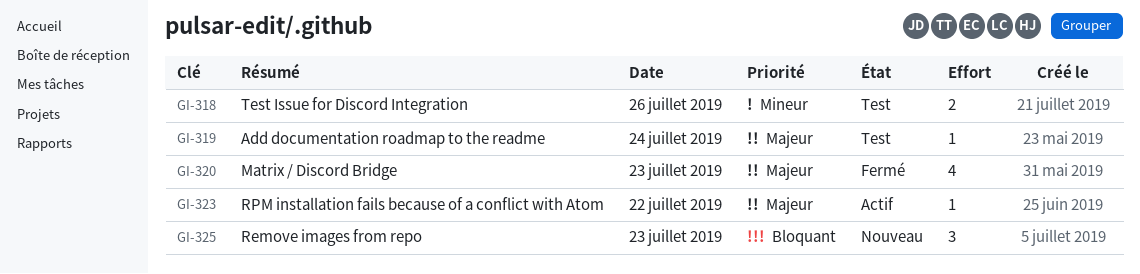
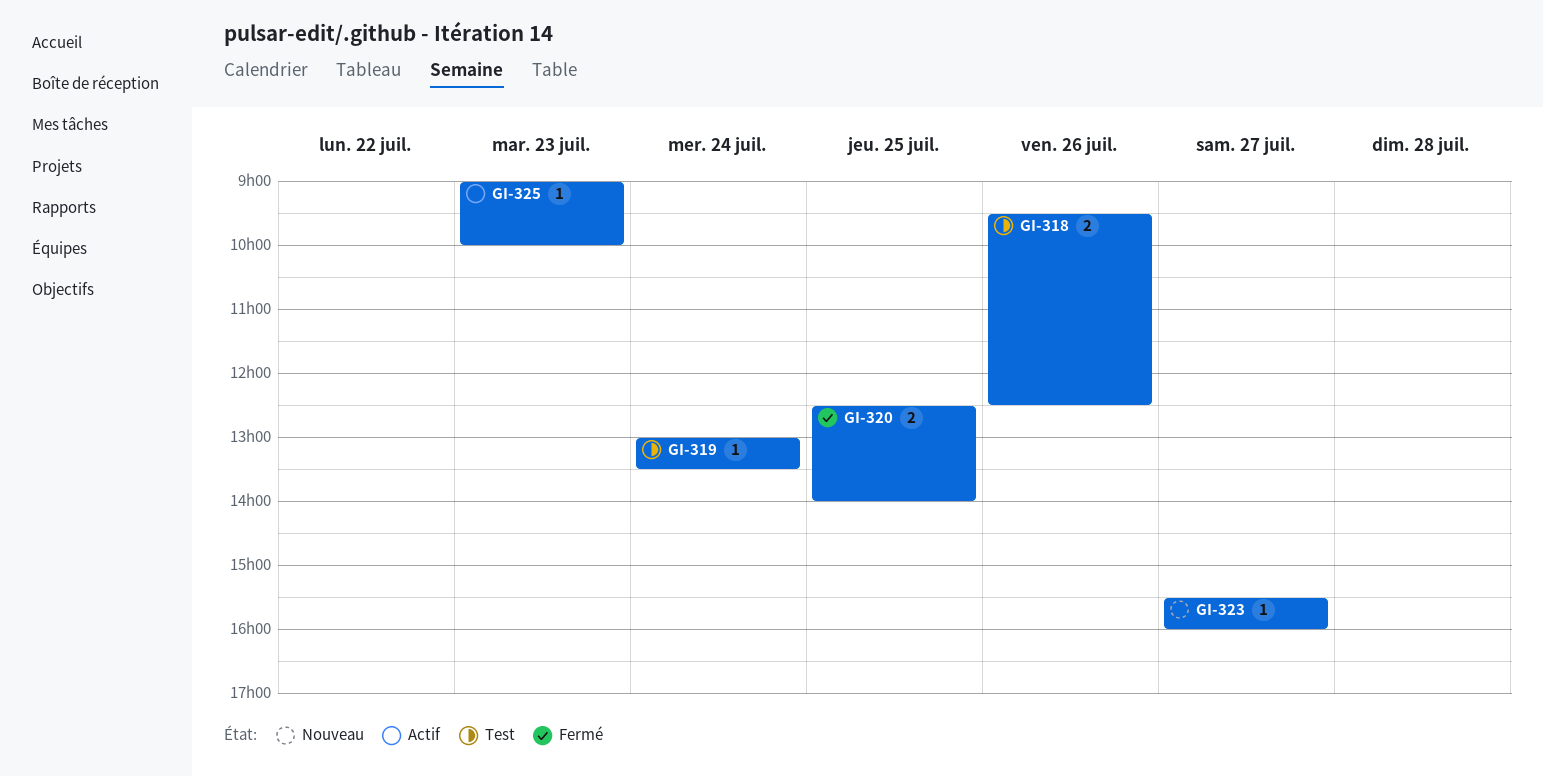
GI-320, estimate: 4 -> 2
GI-320, day: Jul 23 -> Jul 25
GI-323, status: Actif -> Nouveau
GI-323, day: Jul 22 -> Jul 27
GI-325, status: Nouveau -> Actif
GI-325, estimate: 3 -> 1

